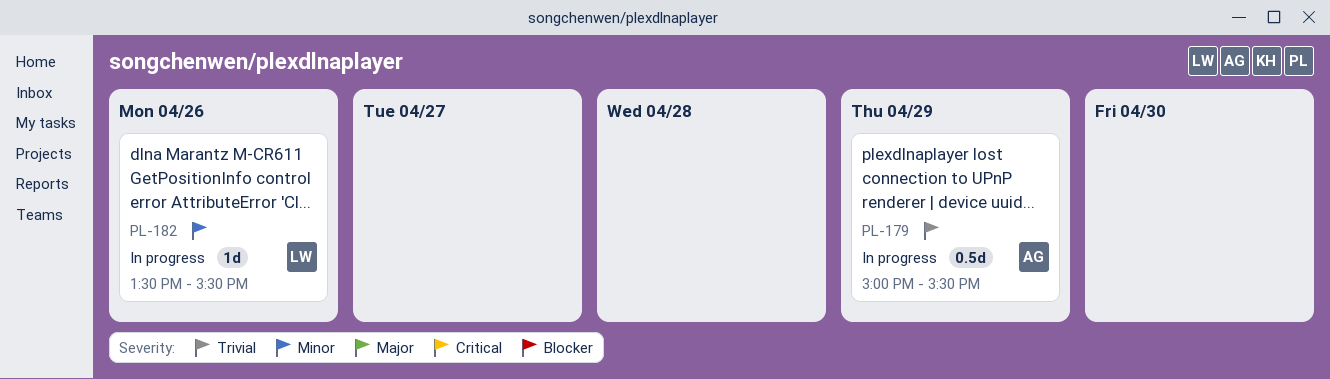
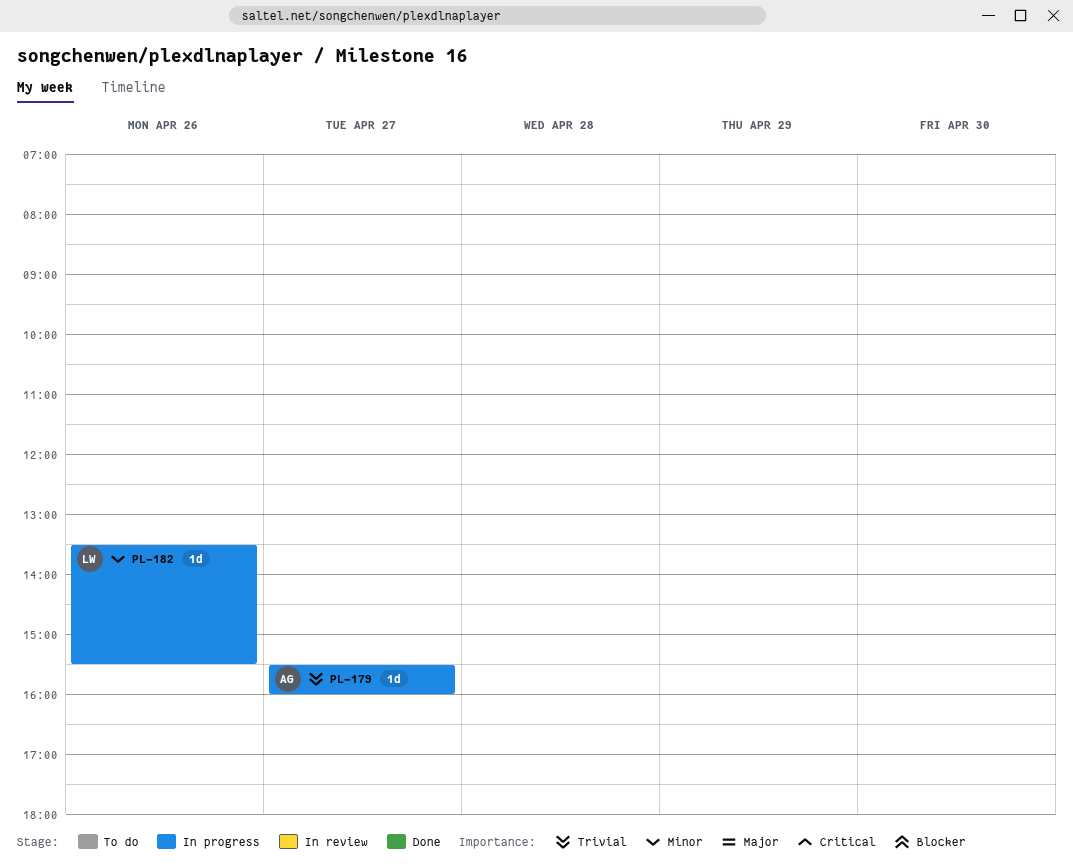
PL-179, estimate: 0.5d -> 1d
PL-179, day: Apr 29 -> Apr 27
PL-179, begins: 15:00 -> 15:30
PL-179, ends: 15:30 -> 16:00

